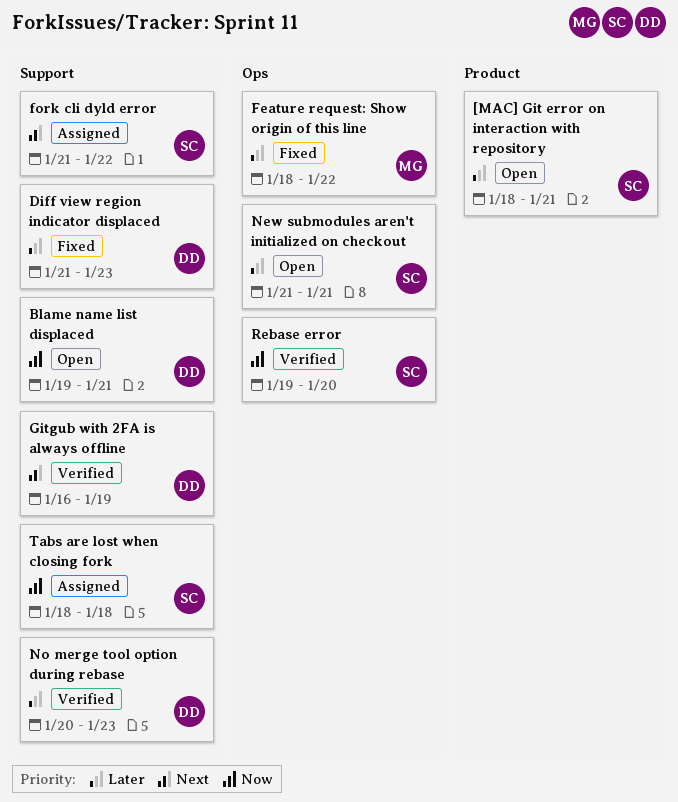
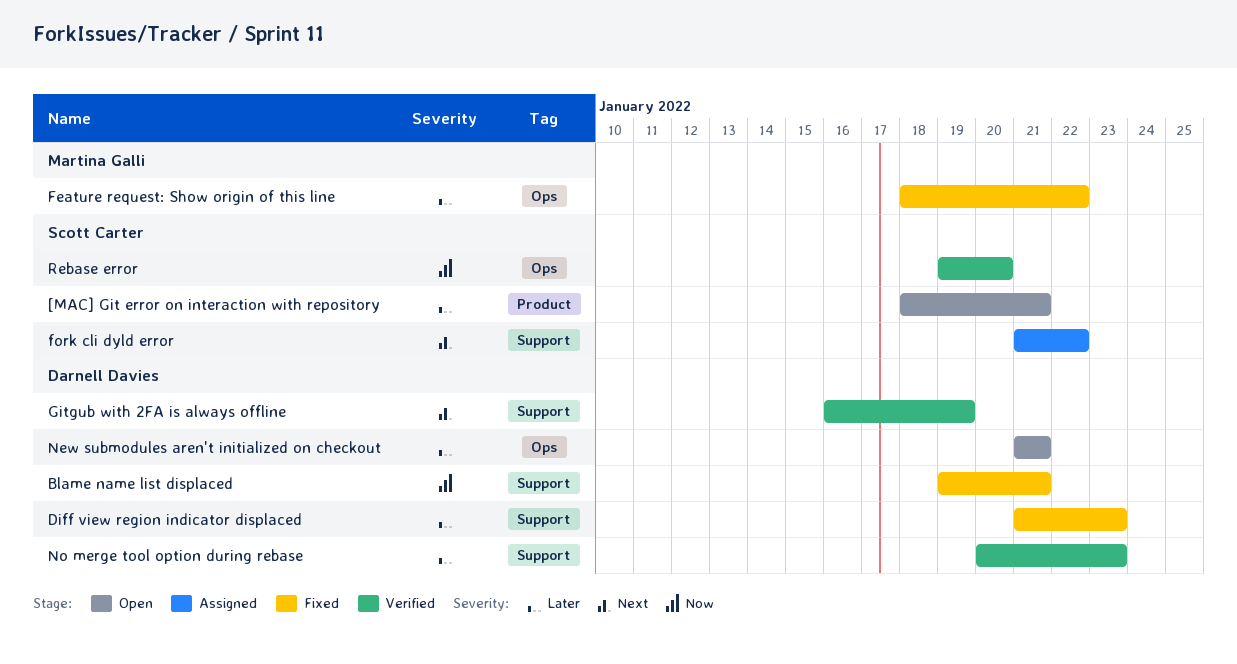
Blame name list displaced, status: Open -> Fixed
New submodules aren't initialized on checkout, owner: Scott Carter -> Darnell Davies
Tabs are lost when closing fork: present -> none

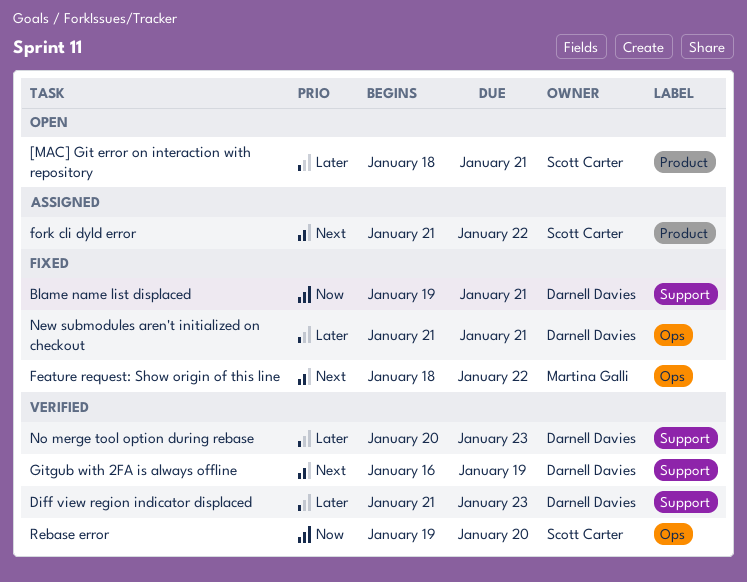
Diff view region indicator displaced, status: Fixed -> Verified
Feature request: Show origin of this line, priority: Later -> Next
fork cli dyld error, label: Support -> Product
New submodules aren't initialized on checkout, status: Open -> Fixed

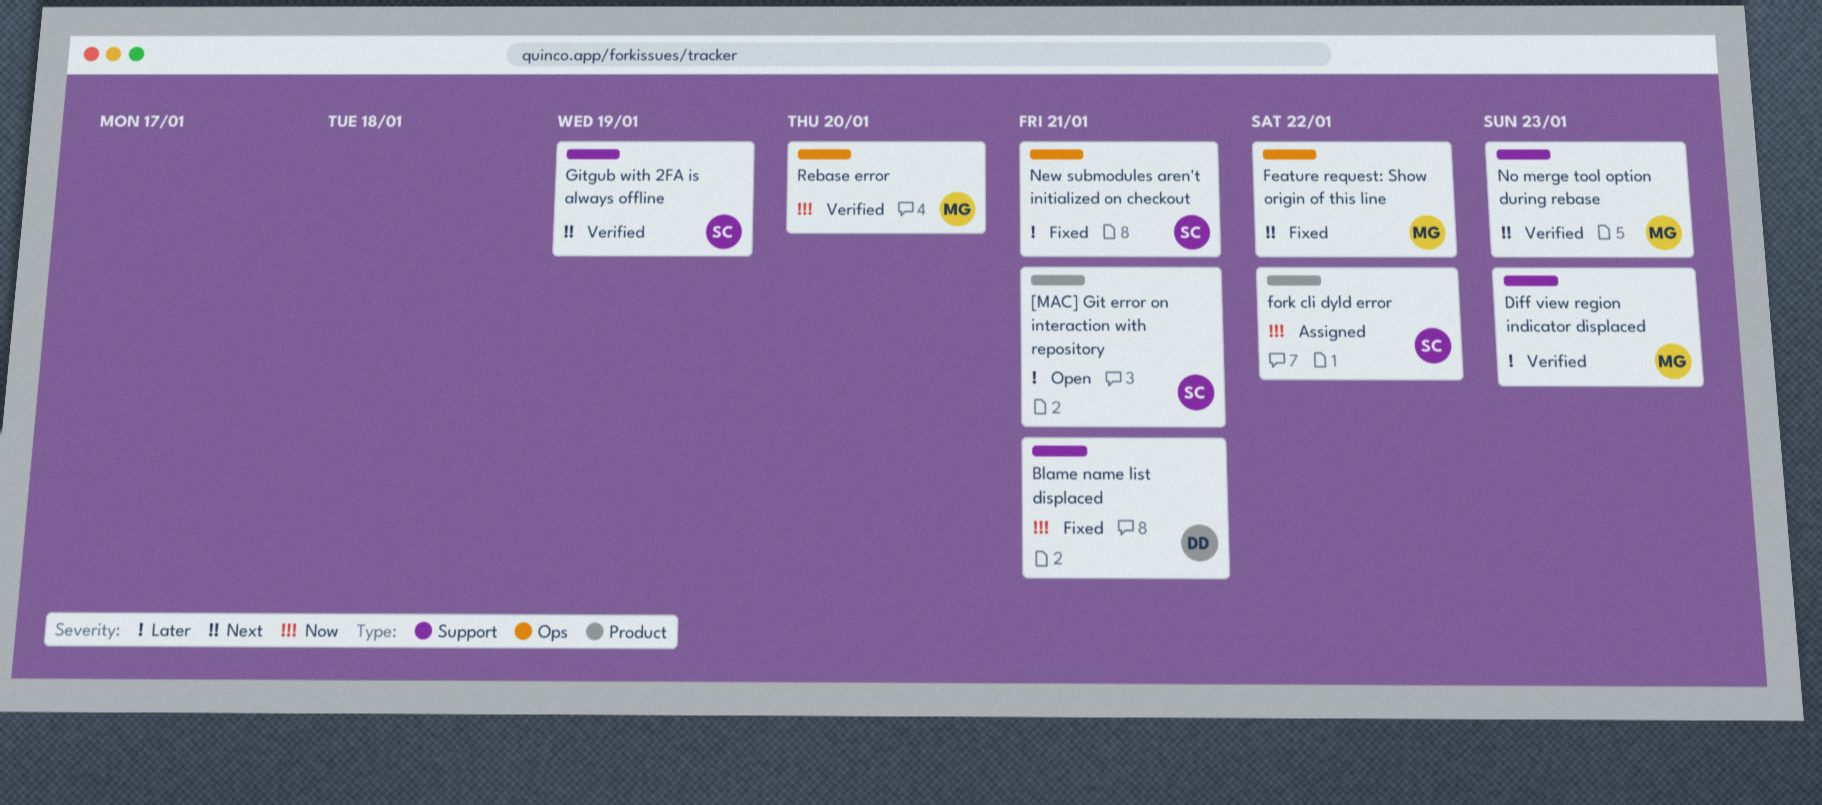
Diff view region indicator displaced, owner: Darnell Davies -> Martina Galli
fork cli dyld error, priority: Next -> Now
Gitgub with 2FA is always offline, owner: Darnell Davies -> Scott Carter
New submodules aren't initialized on checkout, owner: Darnell Davies -> Scott Carter
No merge tool option during rebase, owner: Darnell Davies -> Martina Galli
No merge tool option during rebase, priority: Later -> Next
Rebase error, owner: Scott Carter -> Martina Galli

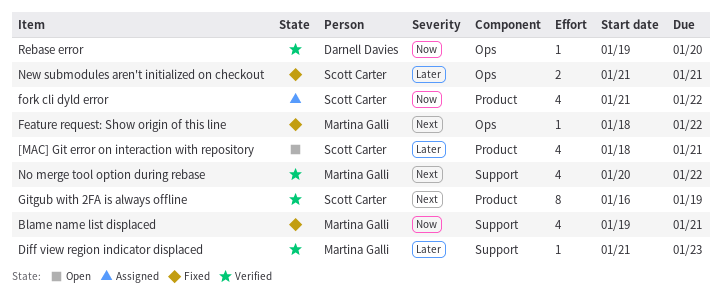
Blame name list displaced, owner: Darnell Davies -> Martina Galli
Gitgub with 2FA is always offline, label: Support -> Product
No merge tool option during rebase, due: Jan 23 -> Jan 22
Rebase error, owner: Martina Galli -> Darnell Davies

